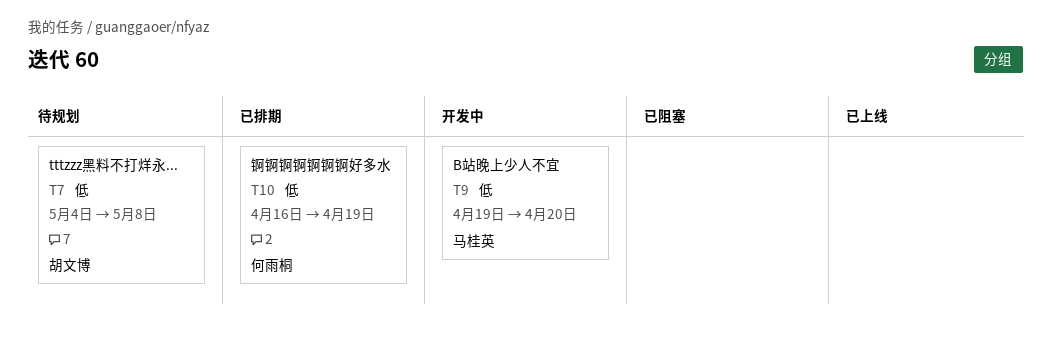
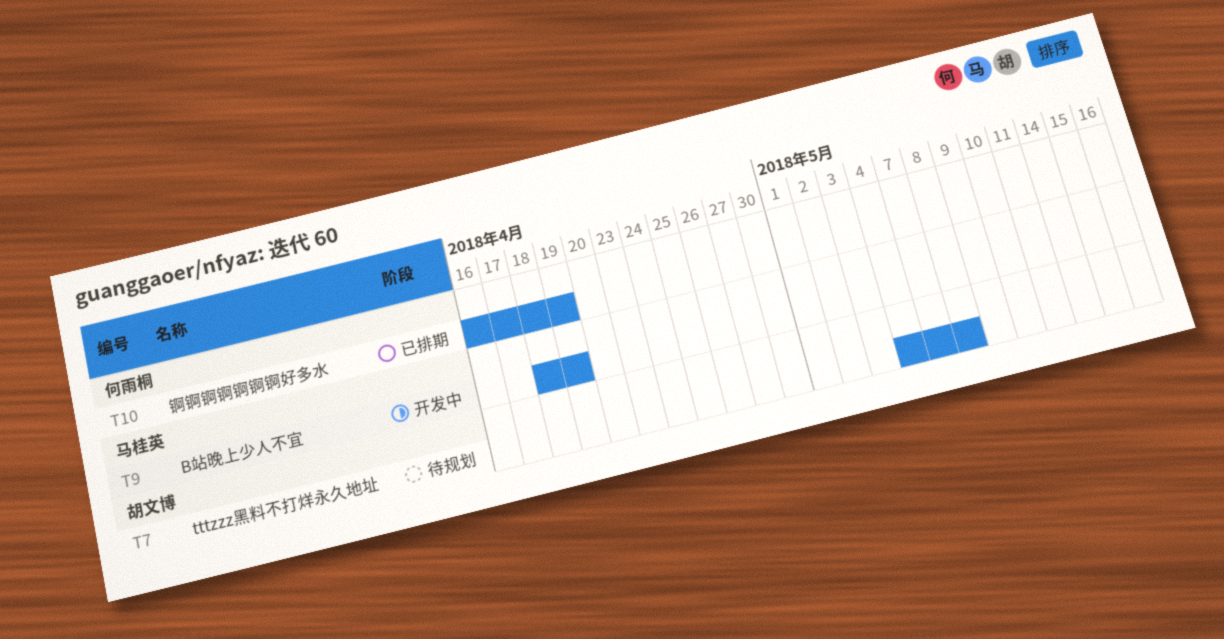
T9, start: Apr 19 -> Apr 18
T9, due: Apr 20 -> Apr 19

